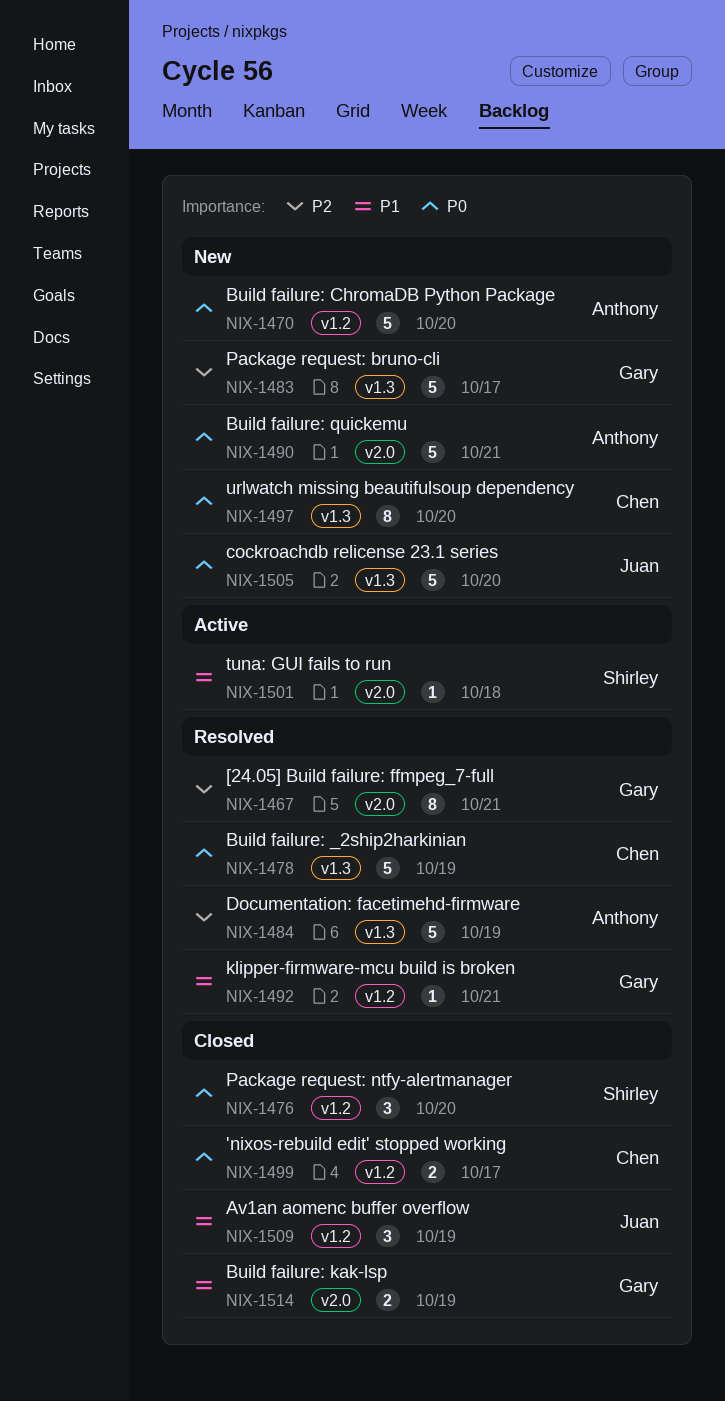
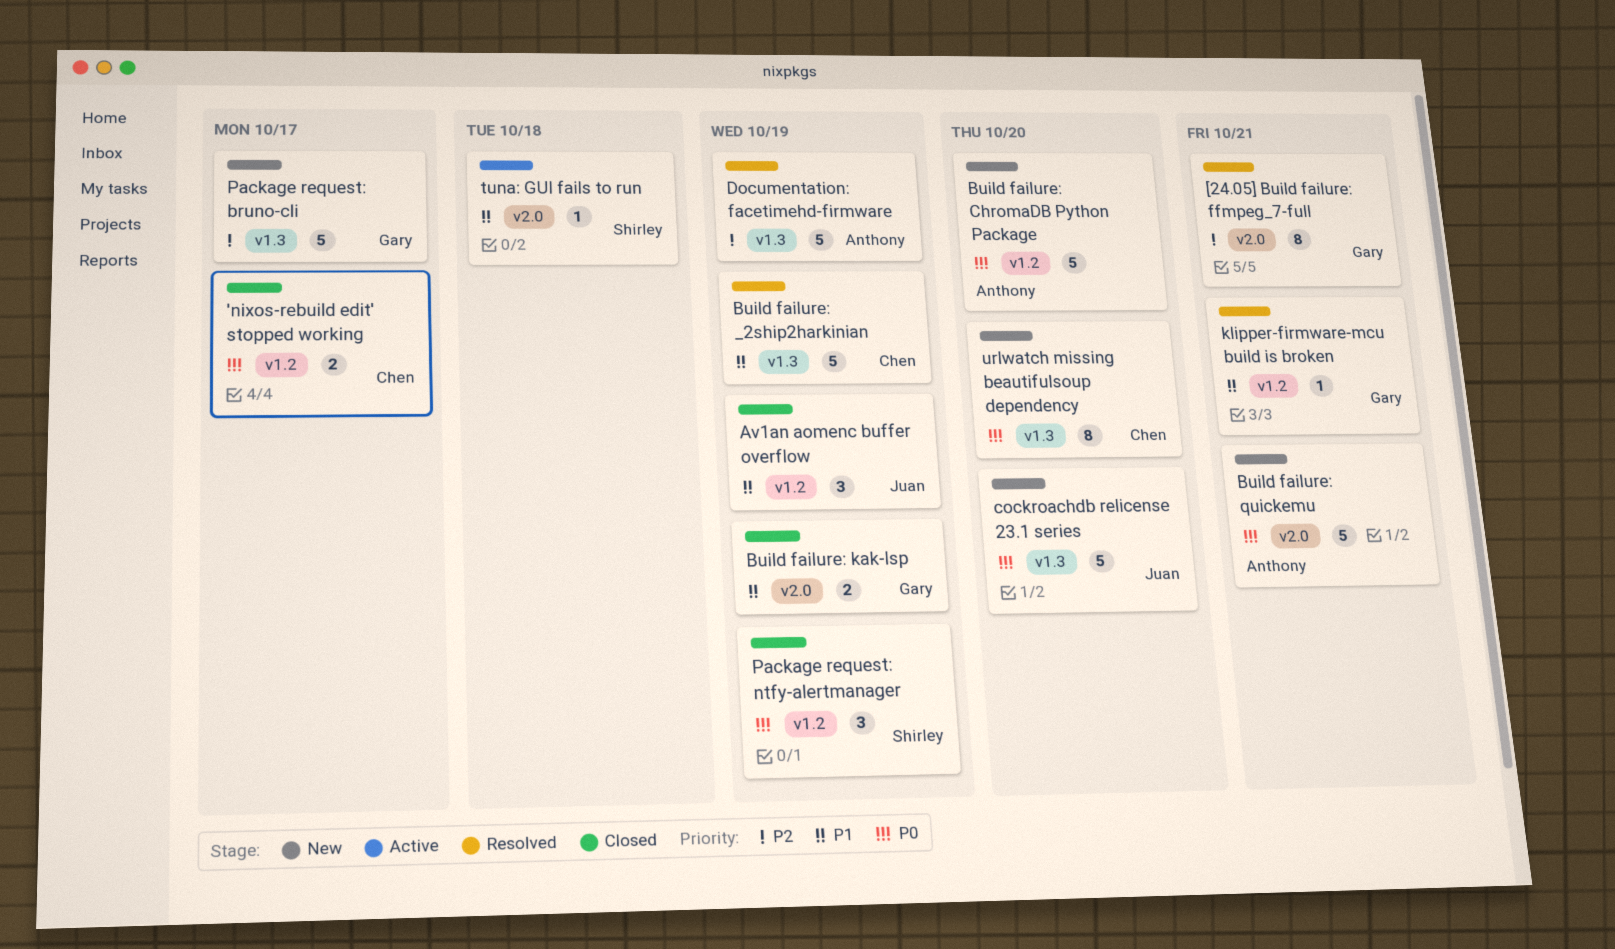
Build failure: _2ship2harkinian, priority: P0 -> P1
Package request: ntfy-alertmanager, due: Oct 20 -> Oct 19

